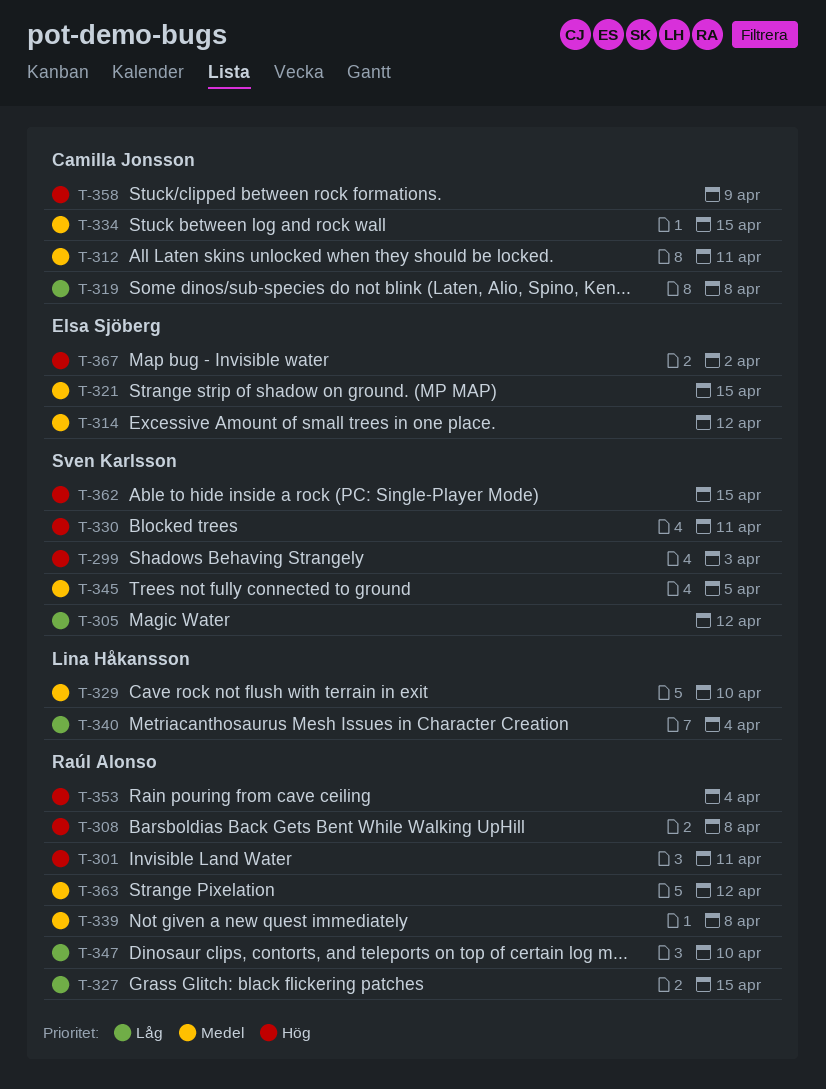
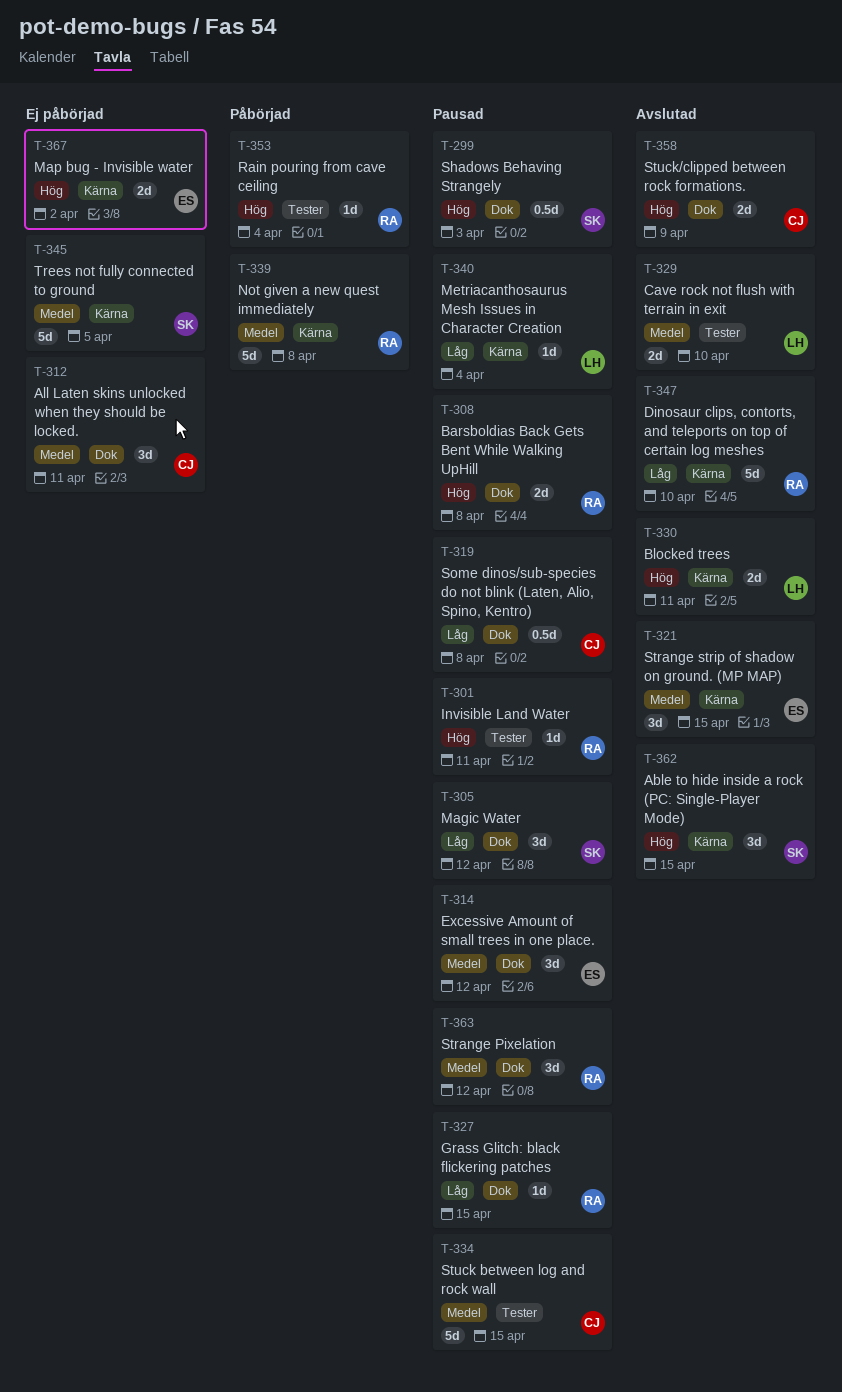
T-330, owner: Sven Karlsson -> Lina Håkansson

